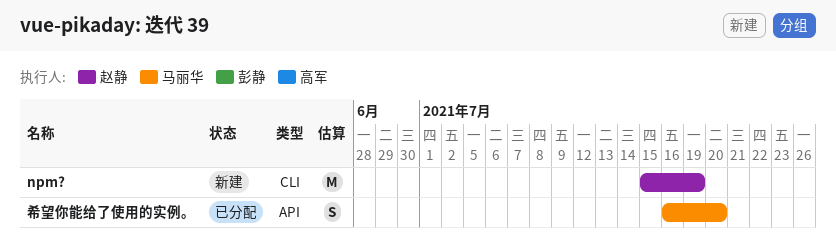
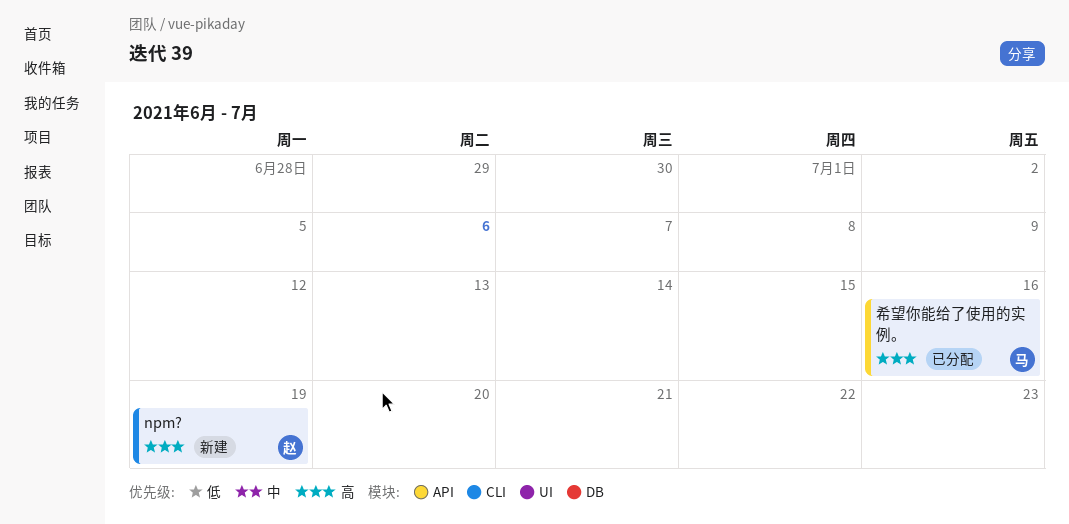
希望你能给了使用的实例。, due: Jul 20 -> Jul 16

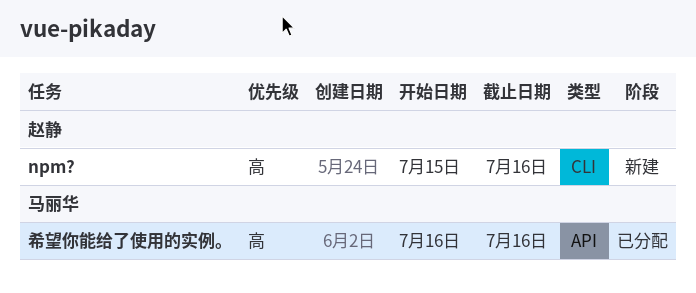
npm?, due: Jul 19 -> Jul 16

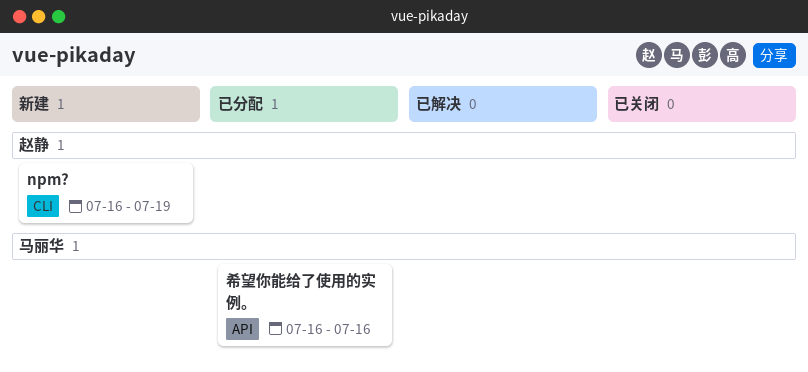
npm?, start: Jul 15 -> Jul 16
npm?, due: Jul 16 -> Jul 19

